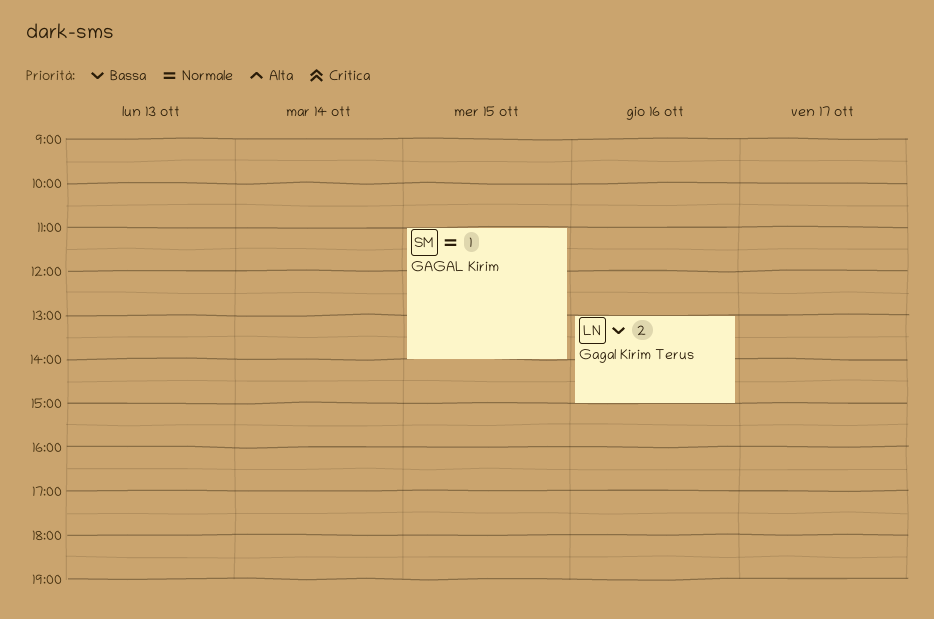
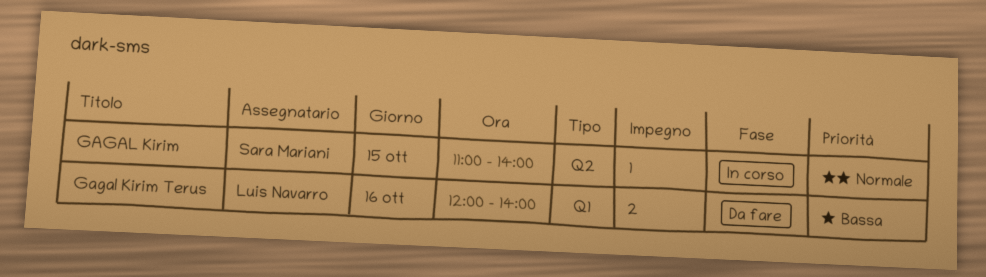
Gagal Kirim Terus, begins: 13:00 -> 12:00
Gagal Kirim Terus, ends: 15:00 -> 14:00

